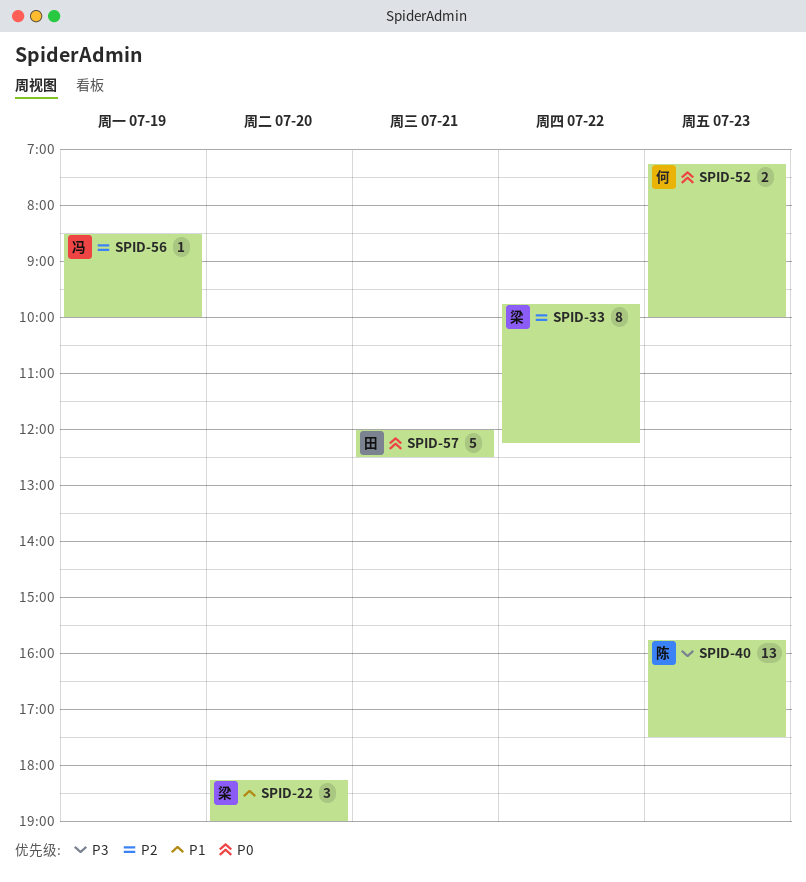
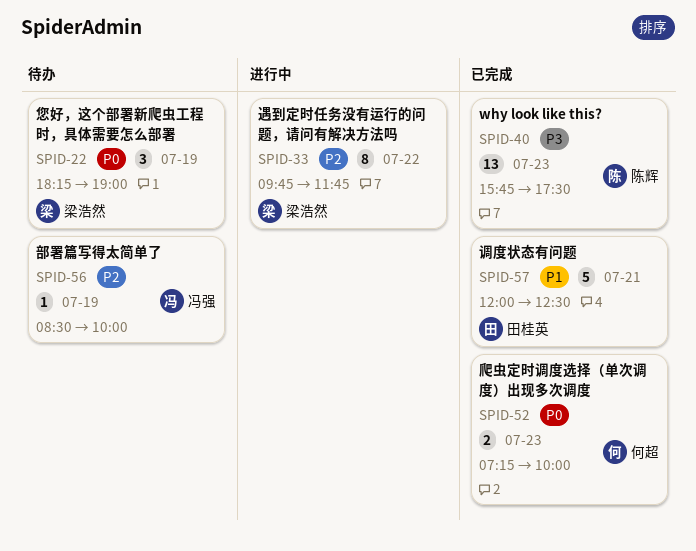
SPID-22, priority: P1 -> P0
SPID-22, day: Jul 20 -> Jul 19
SPID-33, ends: 12:15 -> 11:45
SPID-57, priority: P0 -> P1

